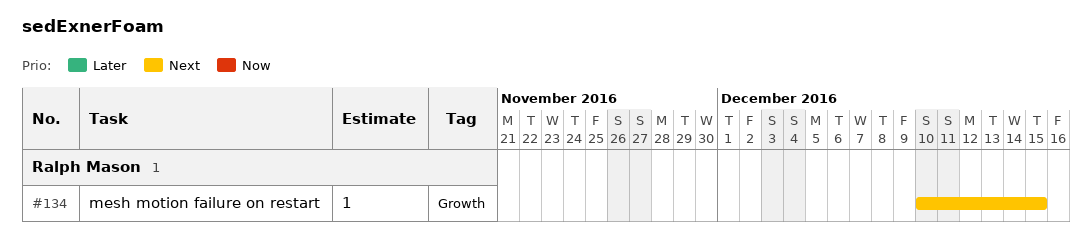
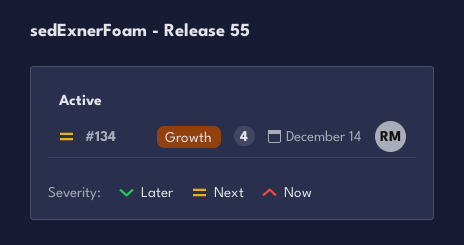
#134, estimate: 1 -> 4
#134, due: Dec 15 -> Dec 14

